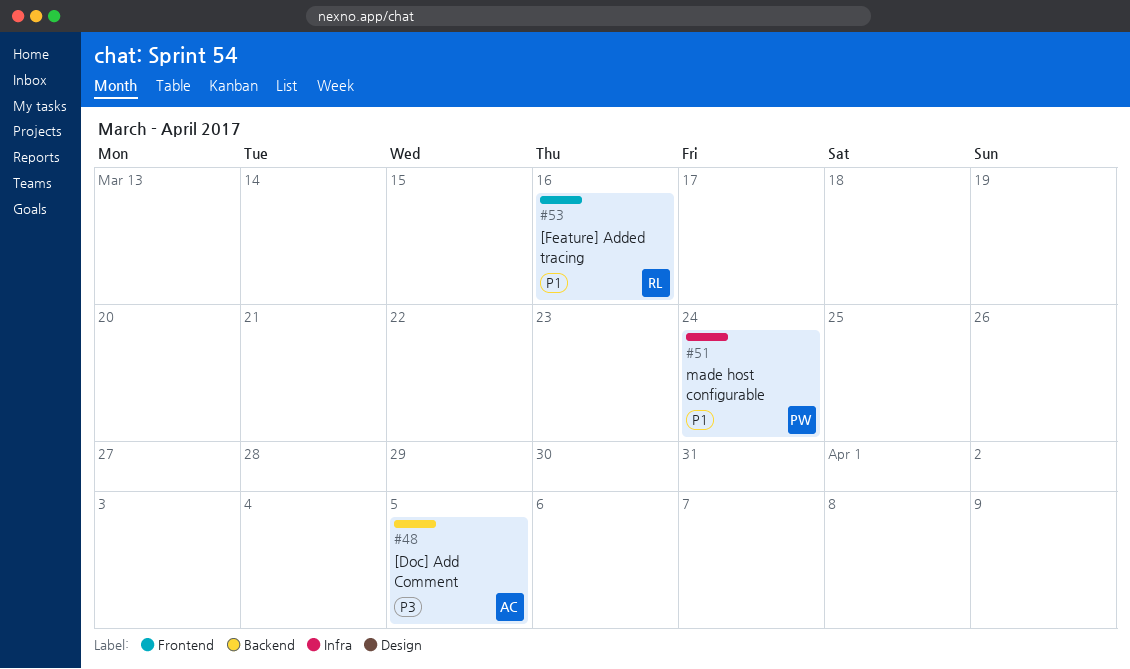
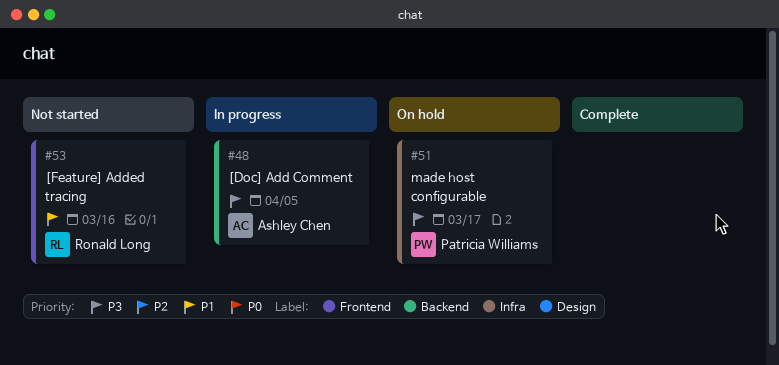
#51, priority: P1 -> P3
#51, due: Mar 24 -> Mar 17

